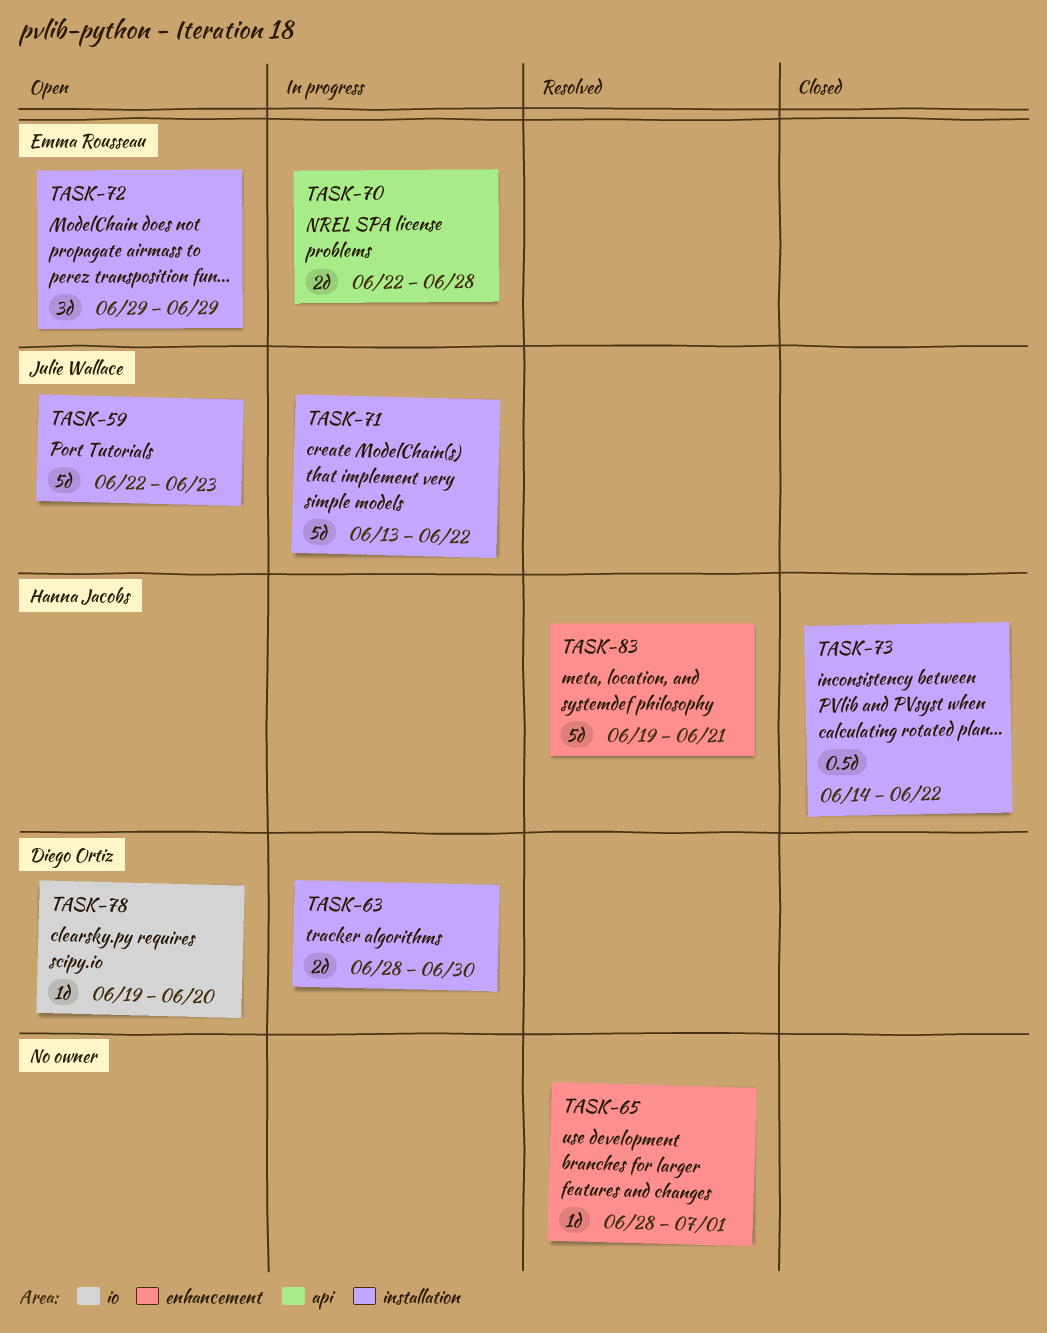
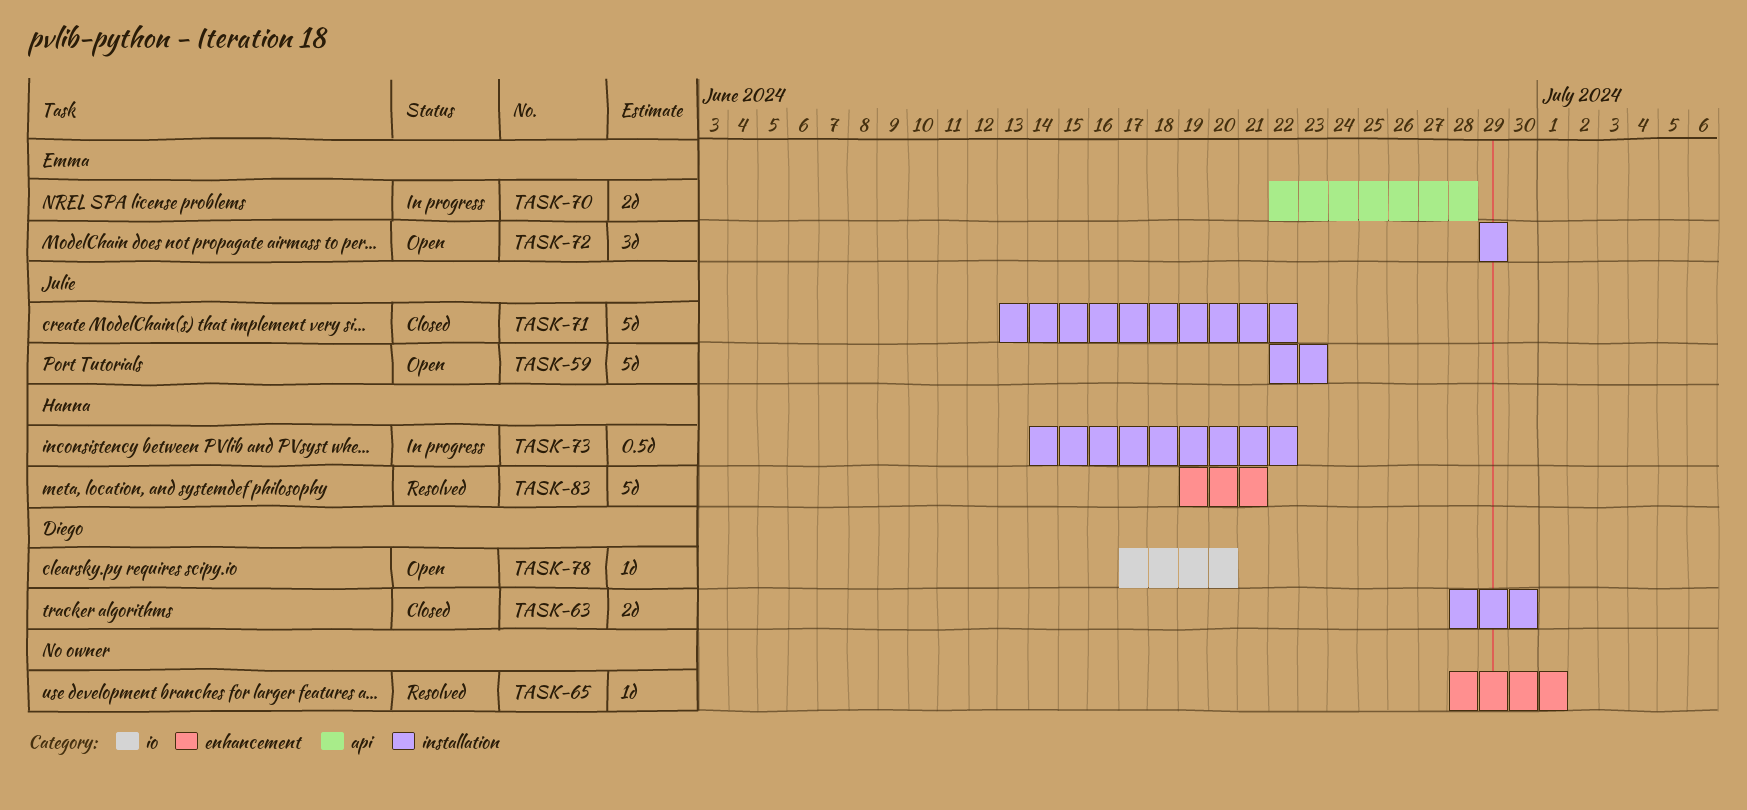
TASK-63, status: In progress -> Closed
TASK-71, status: In progress -> Closed
TASK-73, status: Closed -> In progress
TASK-78, start: Jun 19 -> Jun 17

